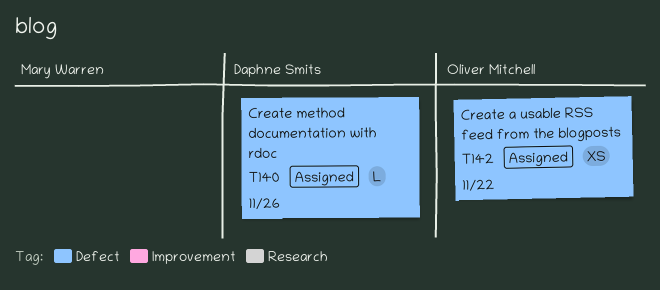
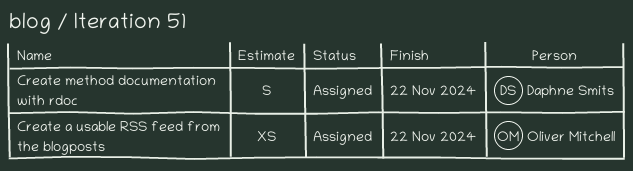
Create method documentation with rdoc, estimate: L -> S
Create method documentation with rdoc, due: Nov 26 -> Nov 22

